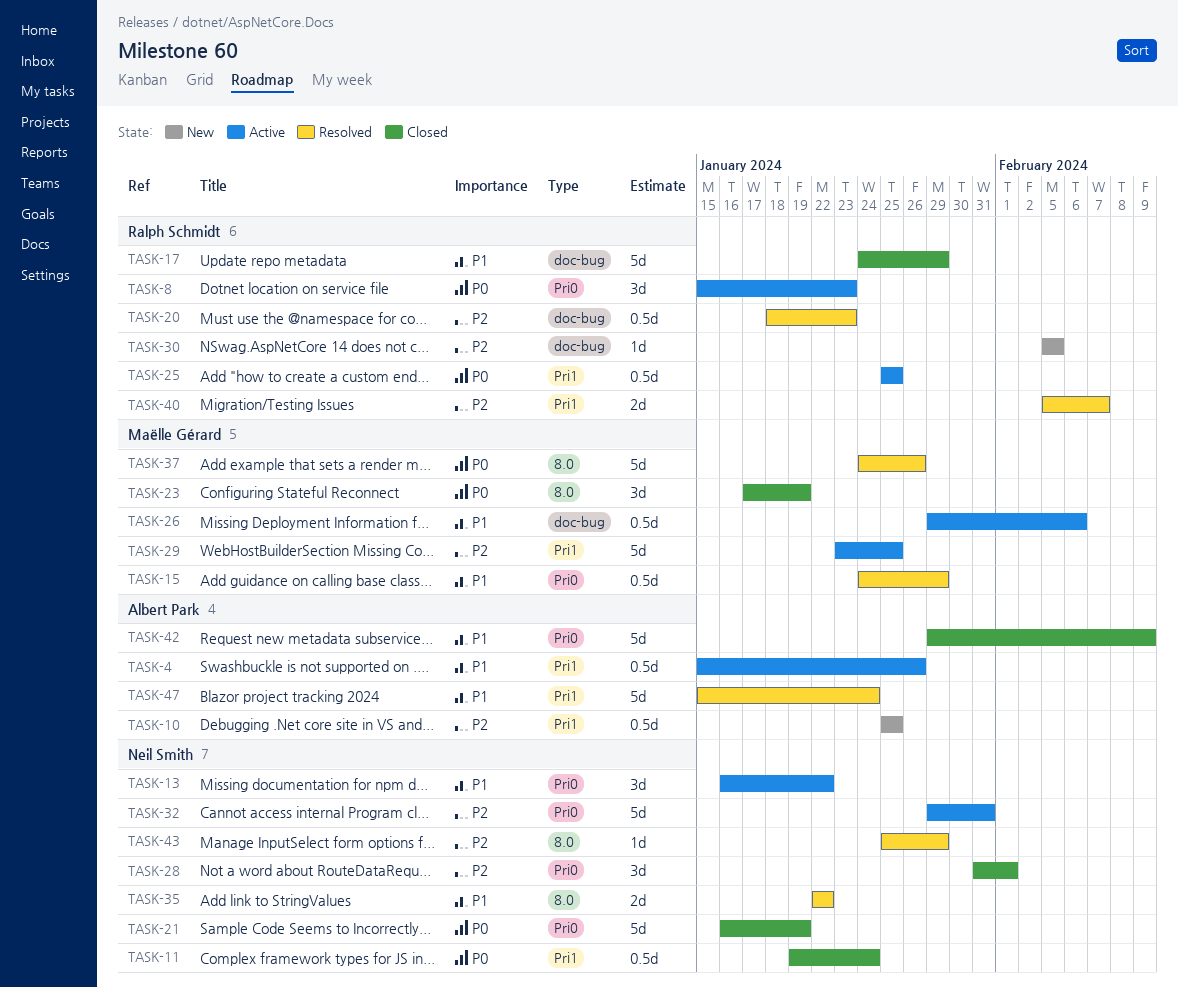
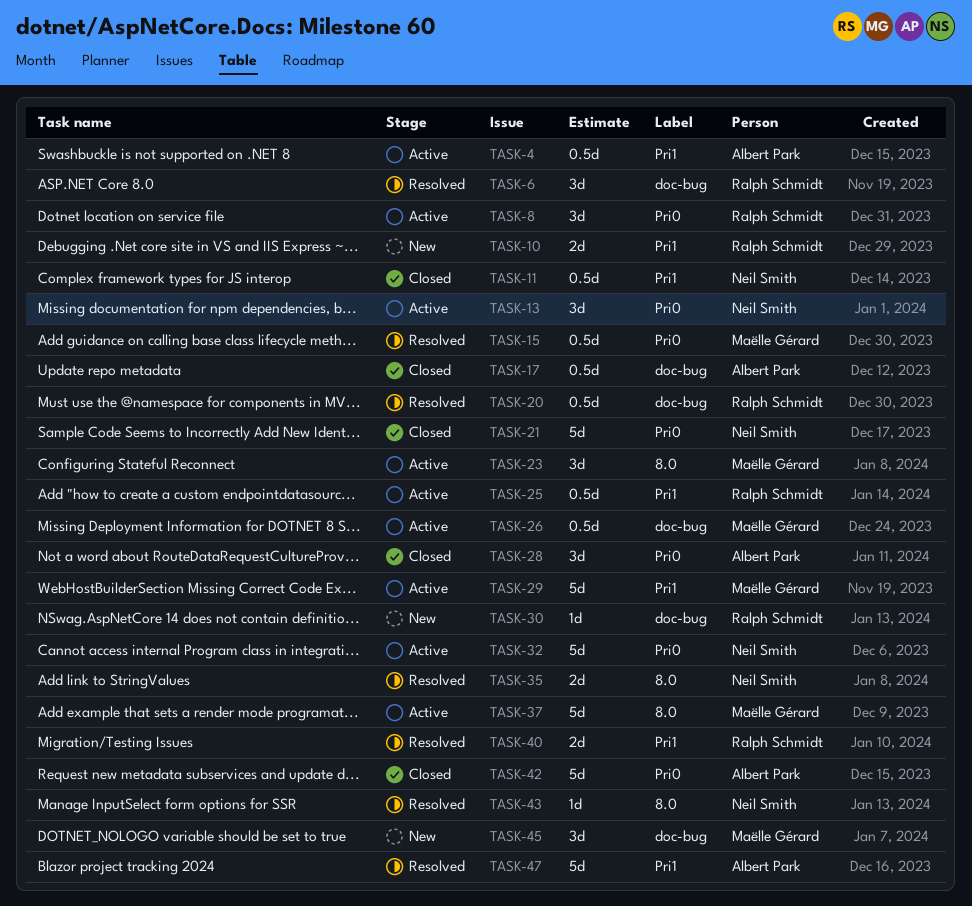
TASK-6: none -> present
TASK-10, owner: Albert Park -> Ralph Schmidt
TASK-10, estimate: 0.5d -> 2d
TASK-17, owner: Ralph Schmidt -> Albert Park
TASK-17, estimate: 5d -> 0.5d
TASK-23, status: Closed -> Active
TASK-28, owner: Neil Smith -> Albert Park
TASK-37, status: Resolved -> Active
TASK-45: none -> present

